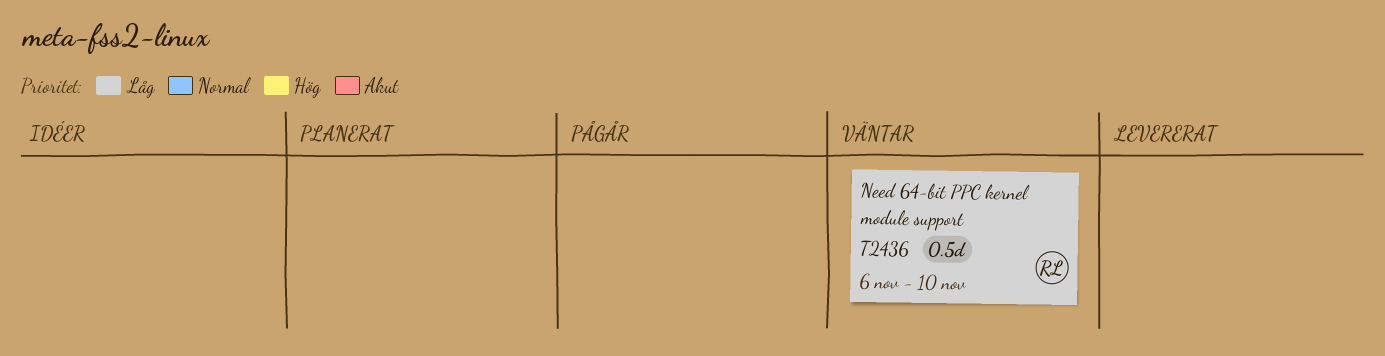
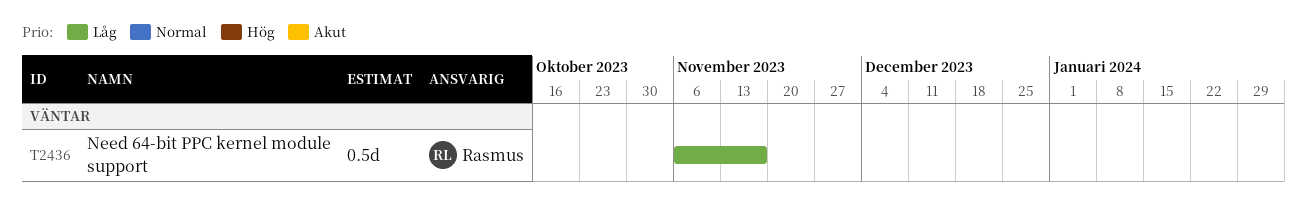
T2436, due: Nov 10 -> Nov 17

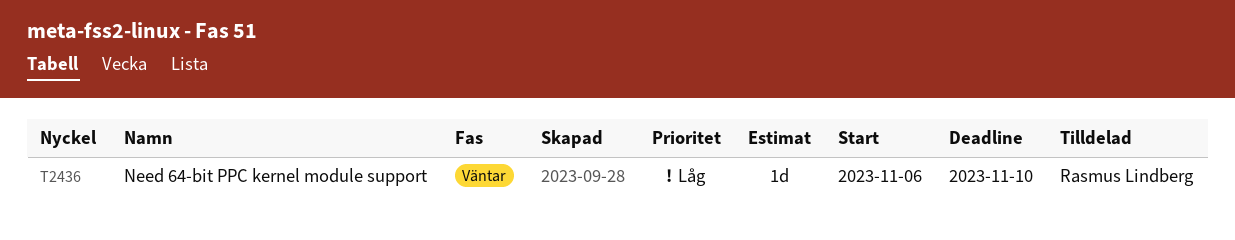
T2436, estimate: 0.5d -> 1d
T2436, due: Nov 17 -> Nov 10

